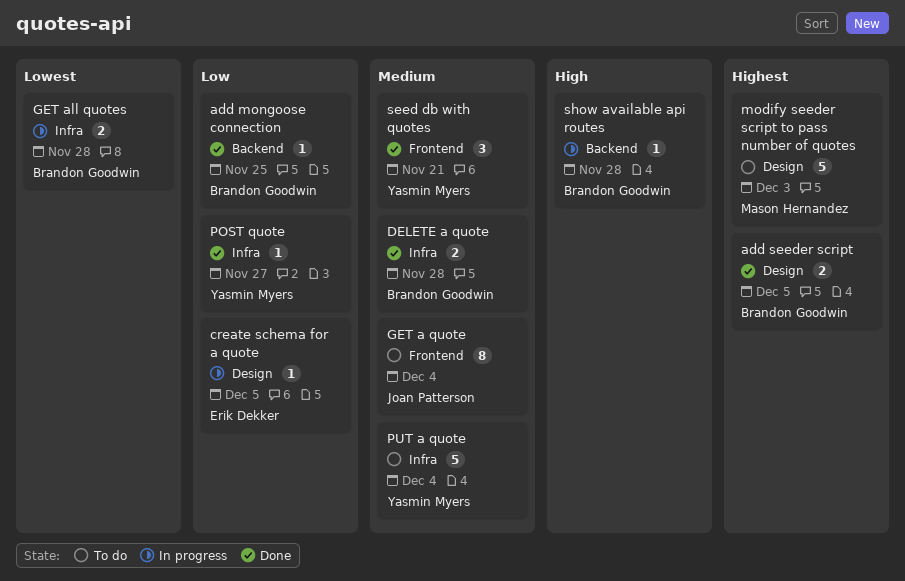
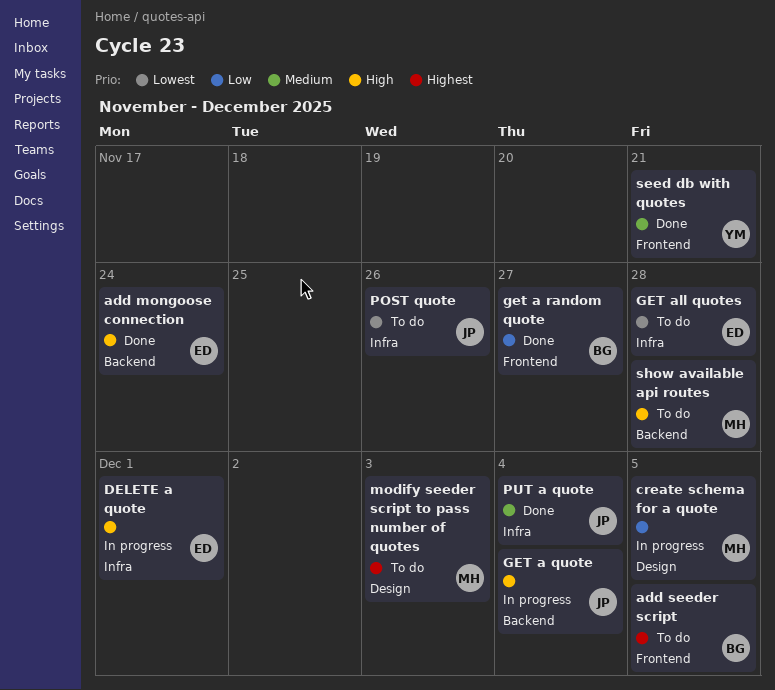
add mongoose connection, owner: Brandon Goodwin -> Erik Dekker
add mongoose connection, priority: Low -> High
add mongoose connection, due: Nov 25 -> Nov 24
add seeder script, status: Done -> To do
add seeder script, label: Design -> Frontend
create schema for a quote, owner: Erik Dekker -> Mason Hernandez
DELETE a quote, status: Done -> In progress
DELETE a quote, owner: Brandon Goodwin -> Erik Dekker
DELETE a quote, priority: Medium -> High
DELETE a quote, due: Nov 28 -> Dec 1
GET a quote, status: To do -> In progress
GET a quote, priority: Medium -> High
GET a quote, label: Frontend -> Backend
get a random quote: none -> present
GET all quotes, status: In progress -> To do
GET all quotes, owner: Brandon Goodwin -> Erik Dekker
POST quote, status: Done -> To do
POST quote, owner: Yasmin Myers -> Joan Patterson
POST quote, priority: Low -> Lowest
POST quote, due: Nov 27 -> Nov 26
PUT a quote, status: To do -> Done
PUT a quote, owner: Yasmin Myers -> Joan Patterson
show available api routes, status: In progress -> To do
show available api routes, owner: Brandon Goodwin -> Mason Hernandez

